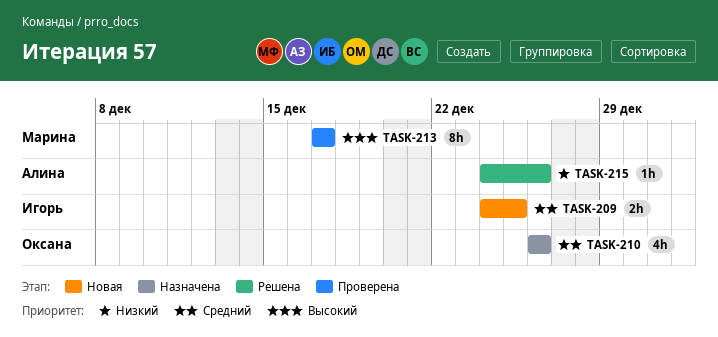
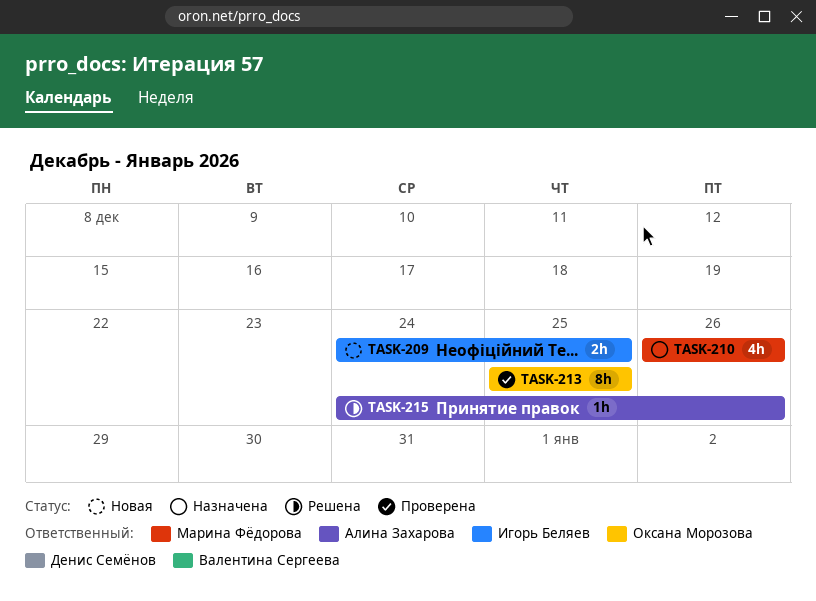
TASK-210, owner: Оксана Морозова -> Марина Фёдорова
TASK-213, owner: Марина Фёдорова -> Оксана Морозова
TASK-213, start: Dec 17 -> Dec 25
TASK-213, due: Dec 17 -> Dec 25

